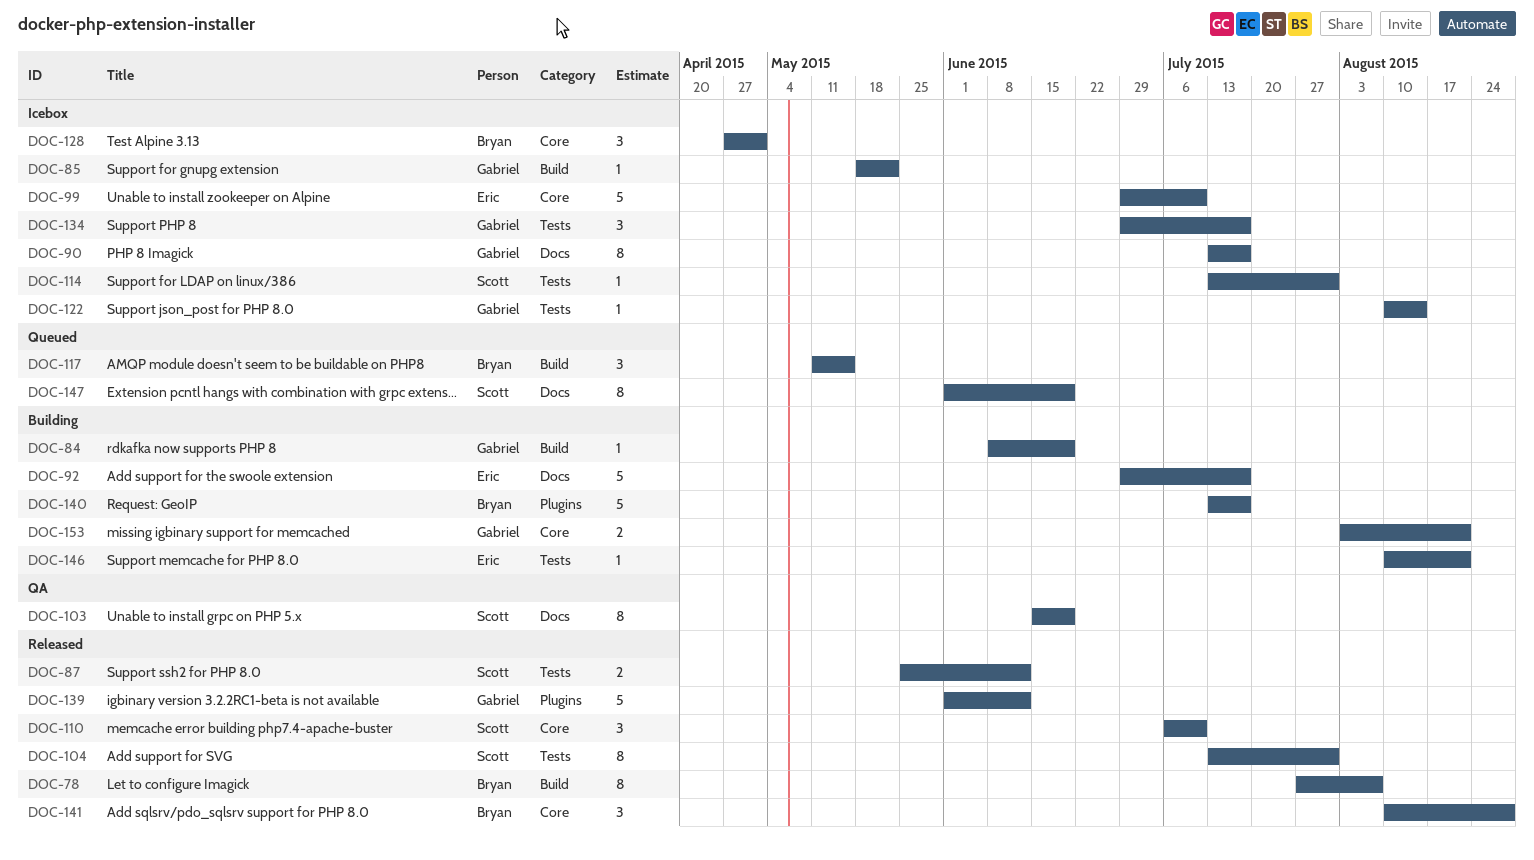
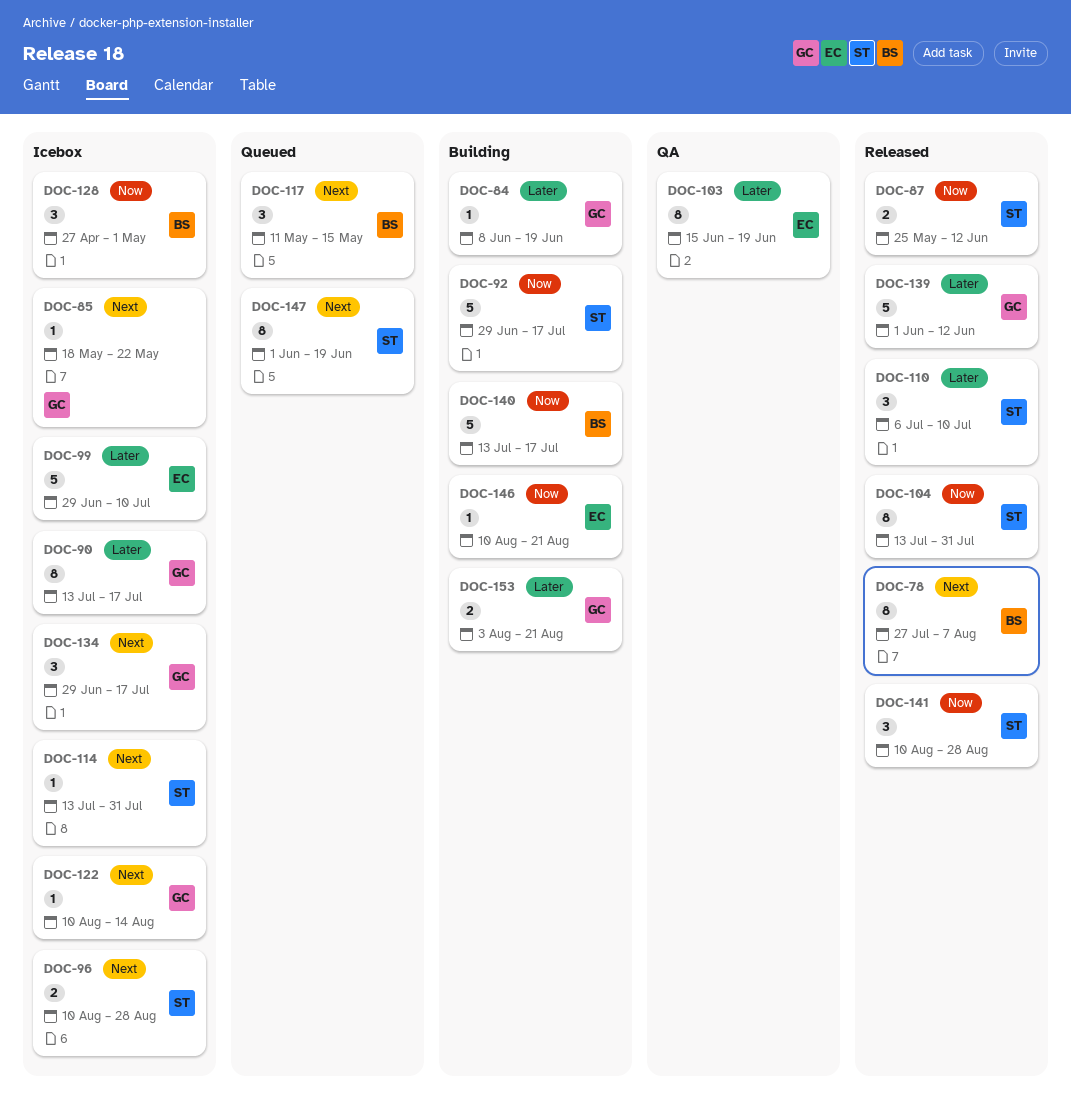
DOC-92, owner: Eric -> Scott
DOC-96: none -> present
DOC-103, owner: Scott -> Eric
DOC-141, owner: Bryan -> Scott

